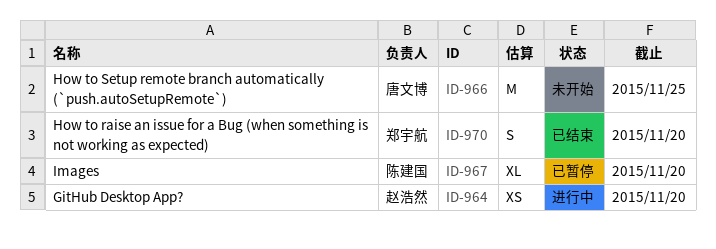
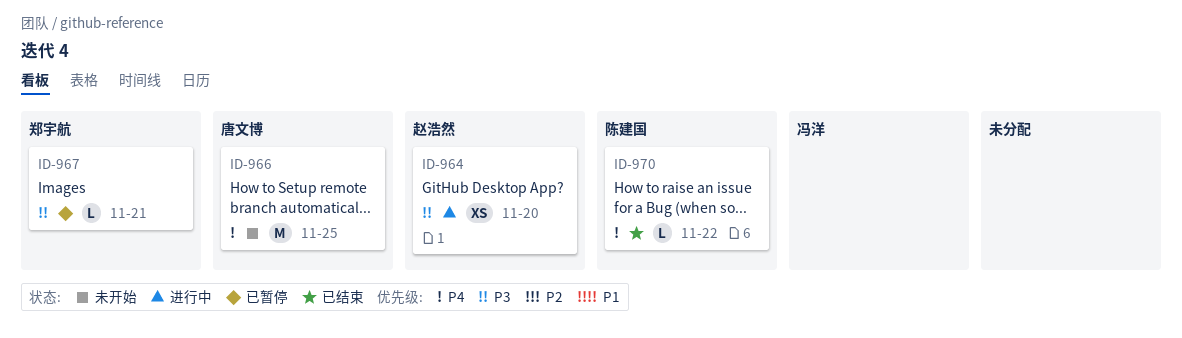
ID-967, owner: 陈建国 -> 郑宇航
ID-967, estimate: XL -> L
ID-967, due: Nov 20 -> Nov 21
ID-970, owner: 郑宇航 -> 陈建国
ID-970, estimate: S -> L
ID-970, due: Nov 20 -> Nov 22

